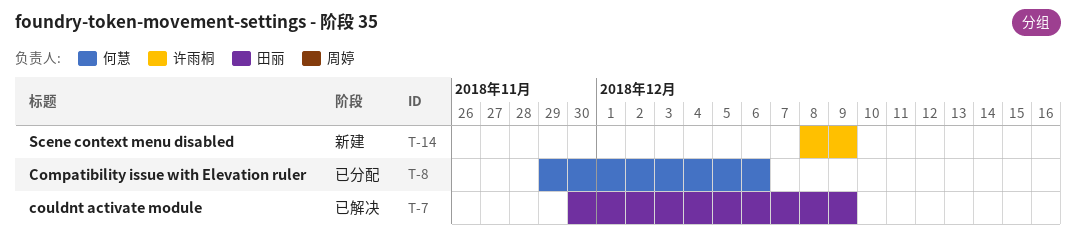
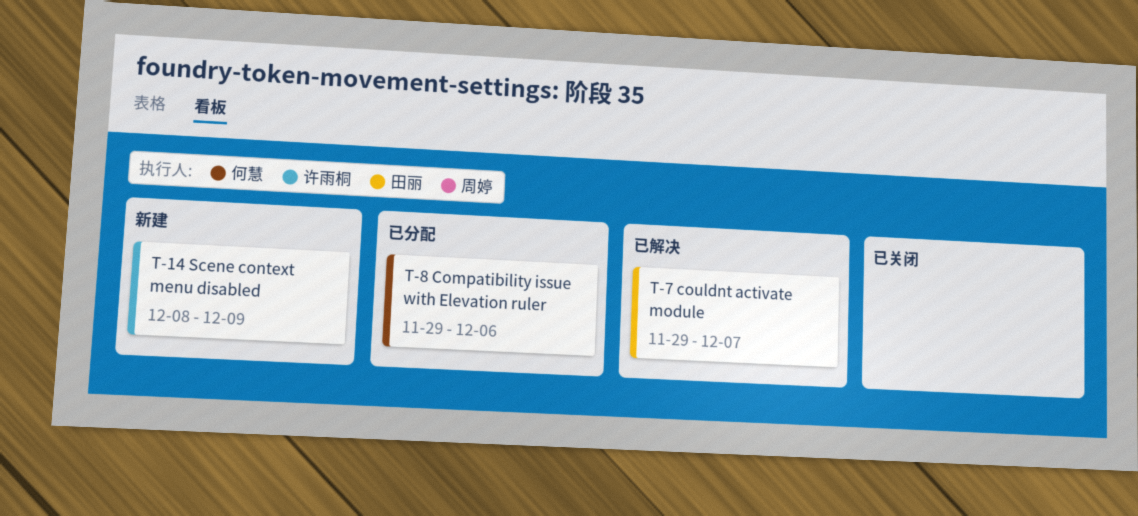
T-7, start: Nov 30 -> Nov 29
T-7, due: Dec 9 -> Dec 7

